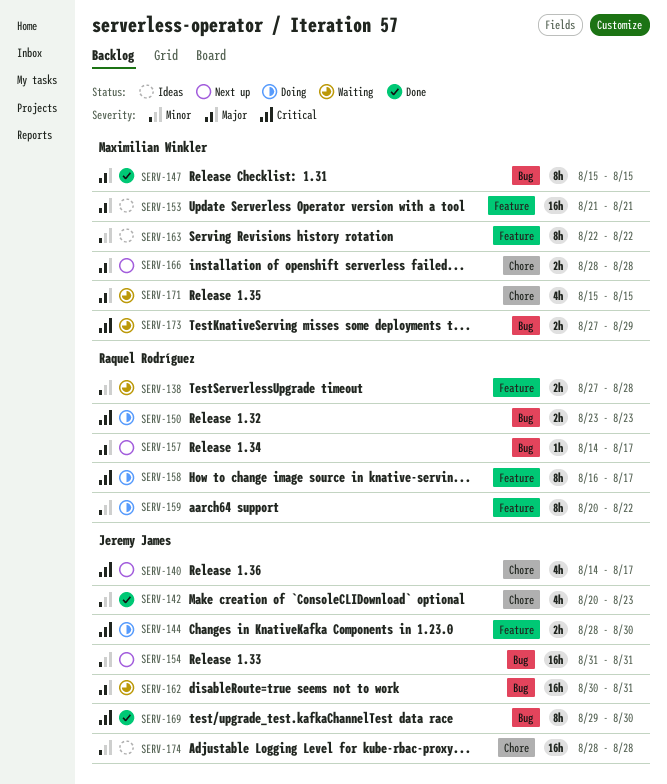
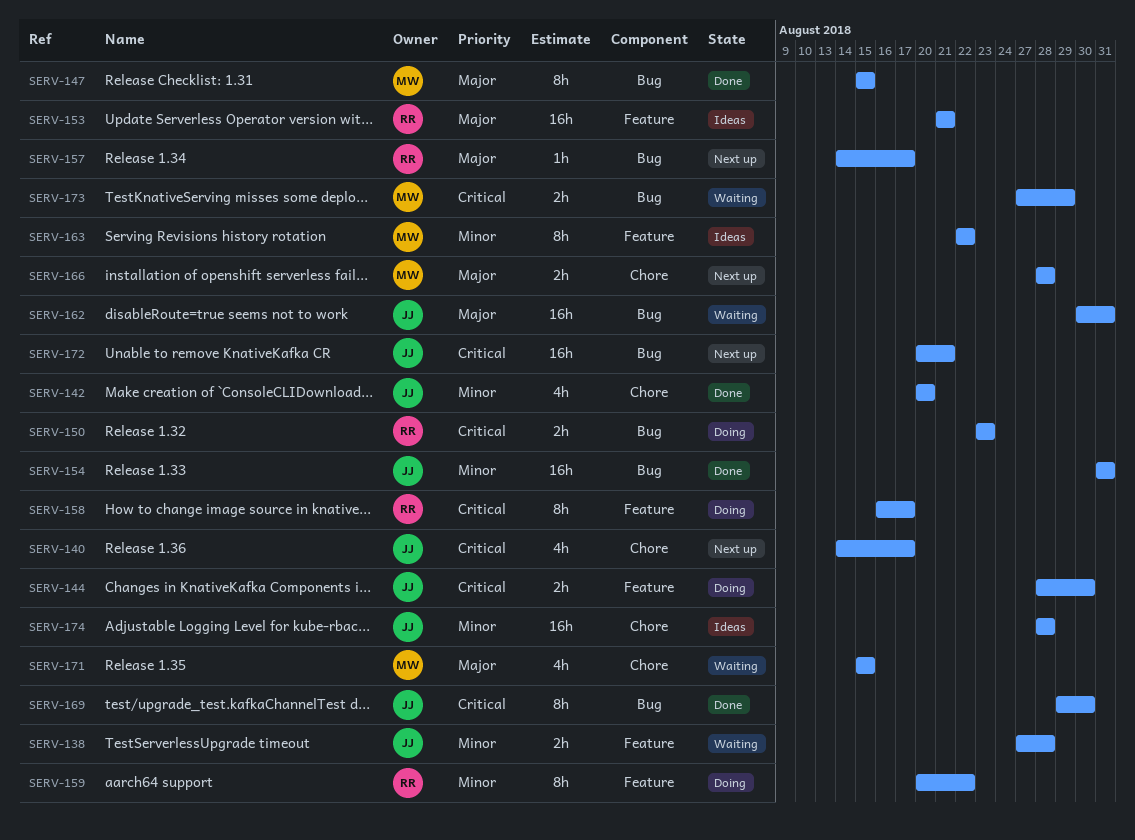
SERV-138, owner: Raquel Rodríguez -> Jeremy James
SERV-142, due: Aug 23 -> Aug 20
SERV-153, owner: Maximilian Winkler -> Raquel Rodríguez
SERV-154, status: Next up -> Done
SERV-172: none -> present

